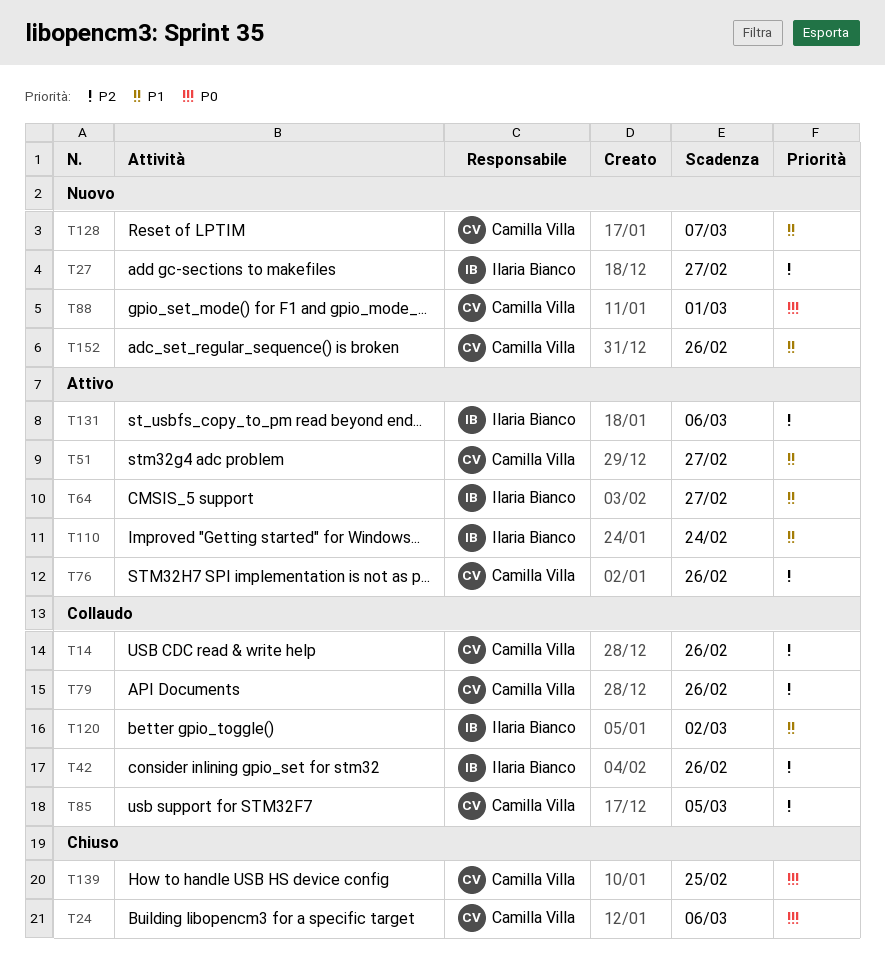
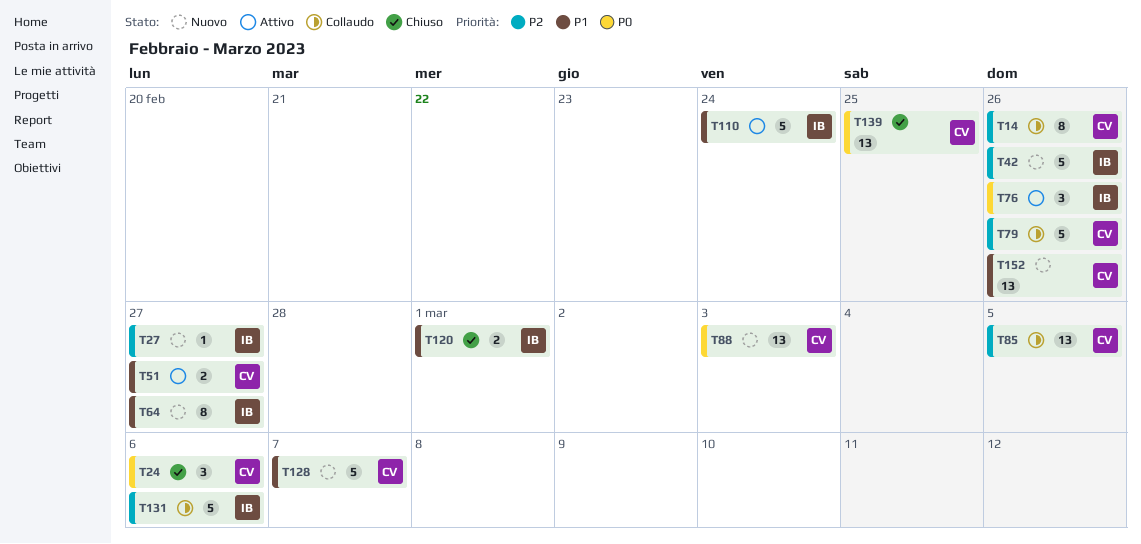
T42, status: Collaudo -> Nuovo
T64, status: Attivo -> Nuovo
T76, owner: Camilla Villa -> Ilaria Bianco
T76, priority: P2 -> P0
T88, due: Mar 1 -> Mar 3
T120, status: Collaudo -> Chiuso
T120, due: Mar 2 -> Mar 1
T131, status: Attivo -> Collaudo

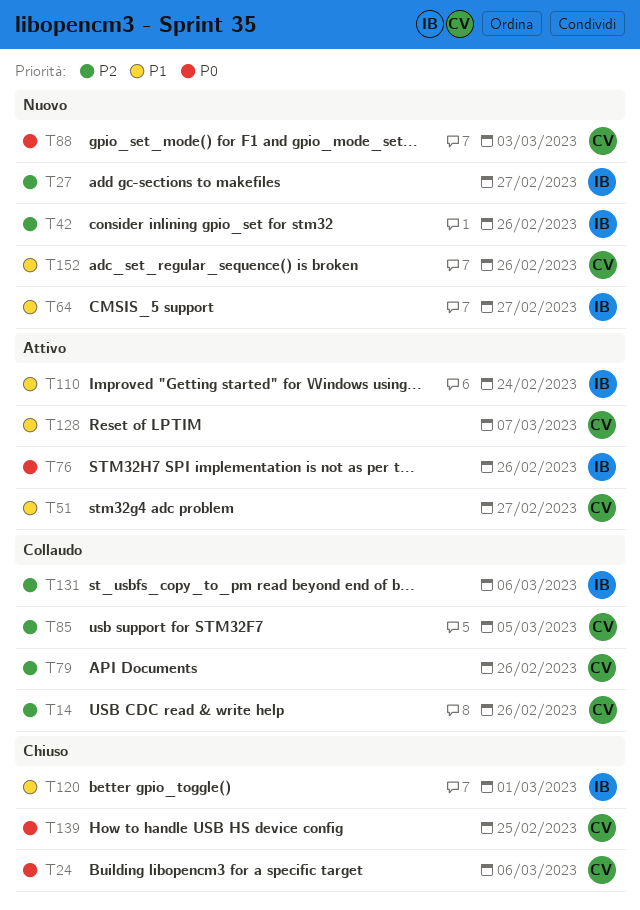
T128, status: Nuovo -> Attivo

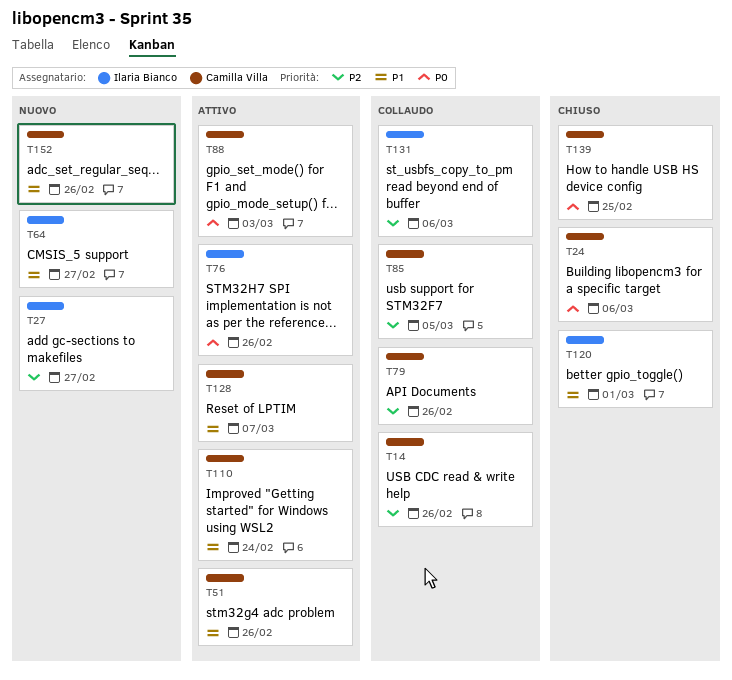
T42: present -> none
T51, due: Feb 27 -> Feb 26
T88, status: Nuovo -> Attivo
T110, owner: Ilaria Bianco -> Camilla Villa

